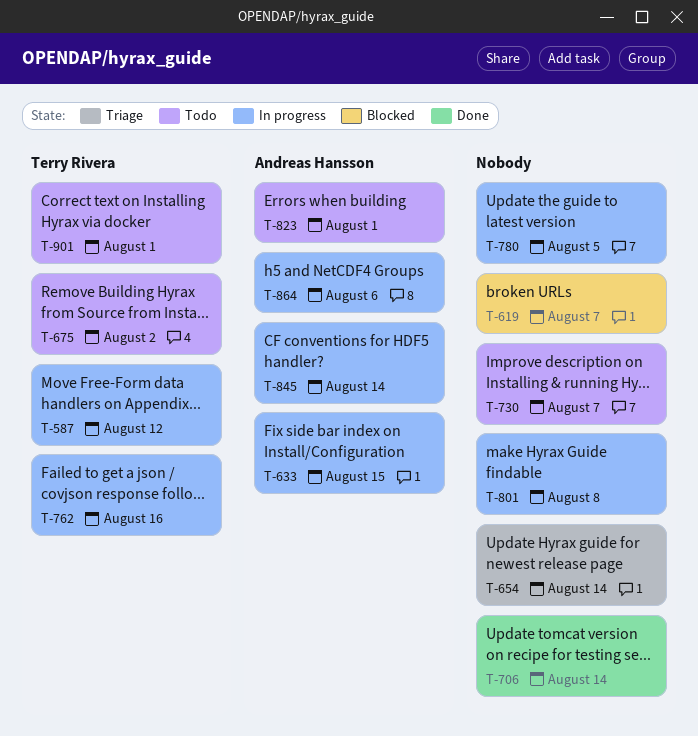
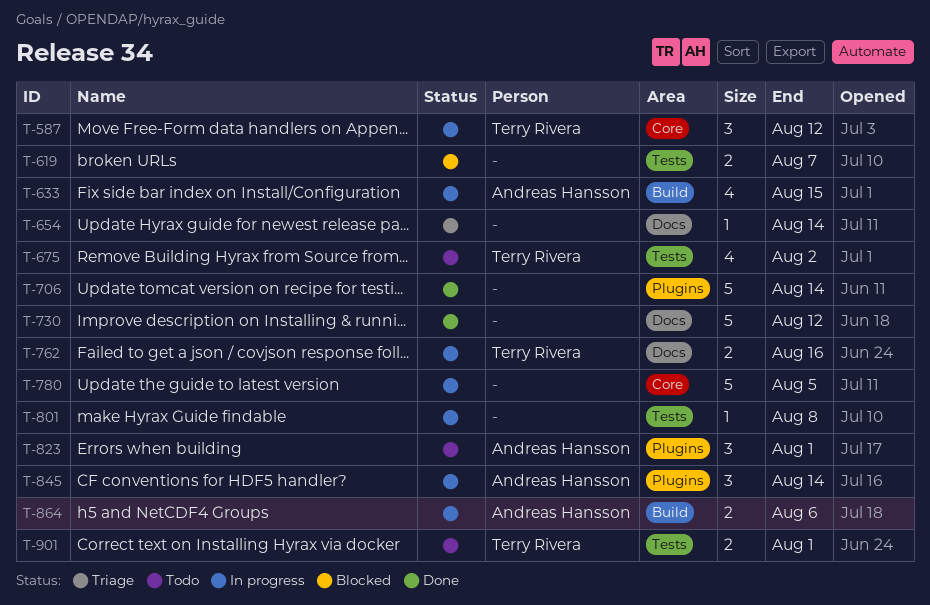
T-730, status: Todo -> Done
T-730, due: Aug 7 -> Aug 12

